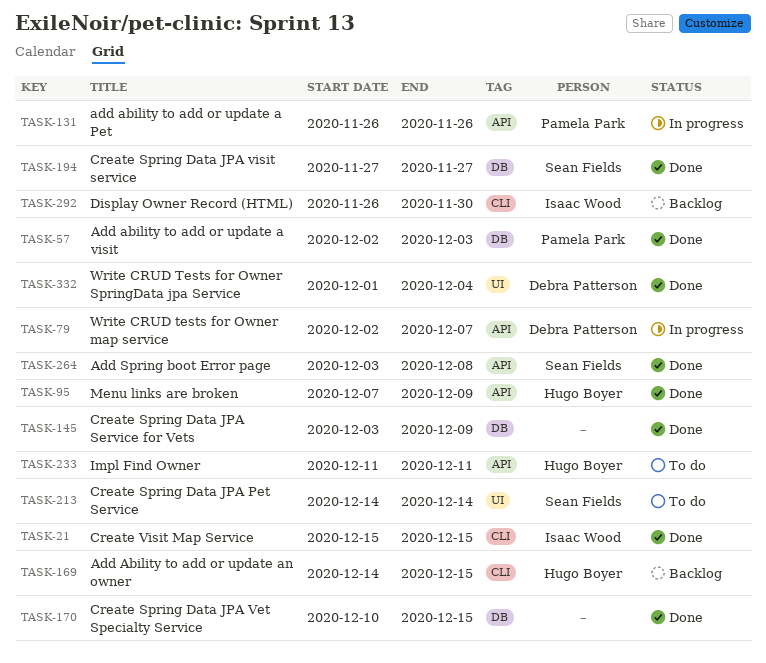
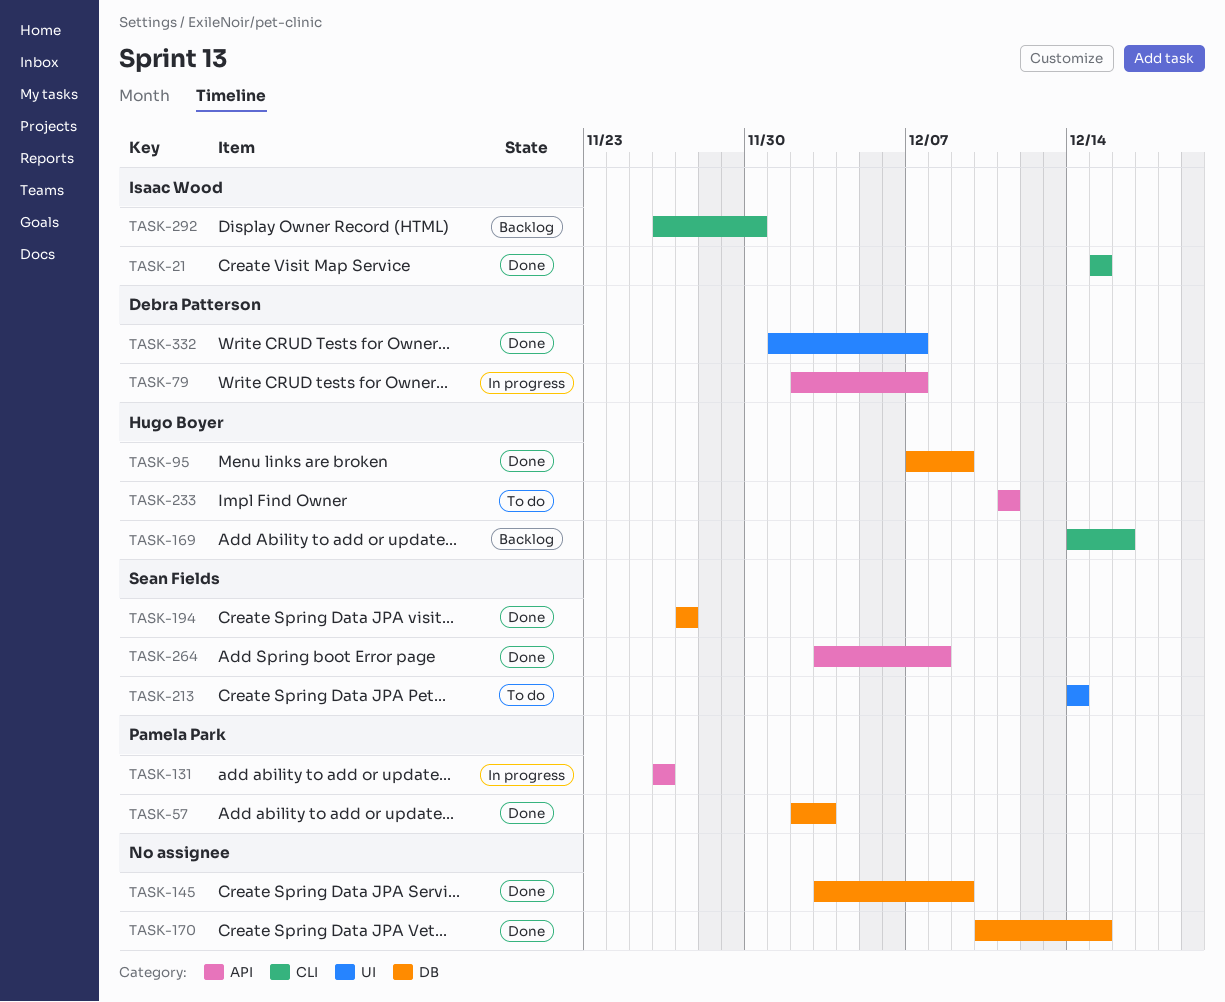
TASK-95, label: API -> DB
TASK-169, due: Dec 15 -> Dec 16
TASK-332, due: Dec 4 -> Dec 7

